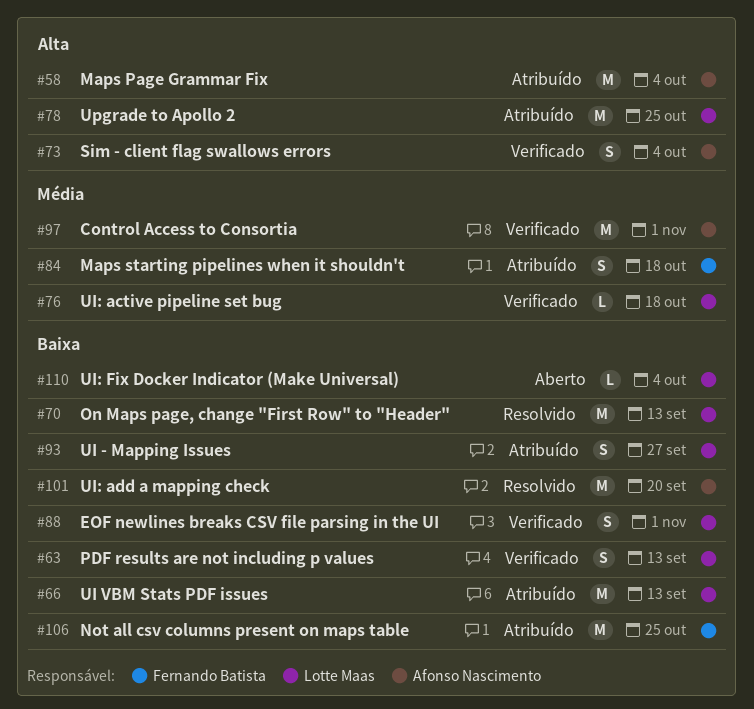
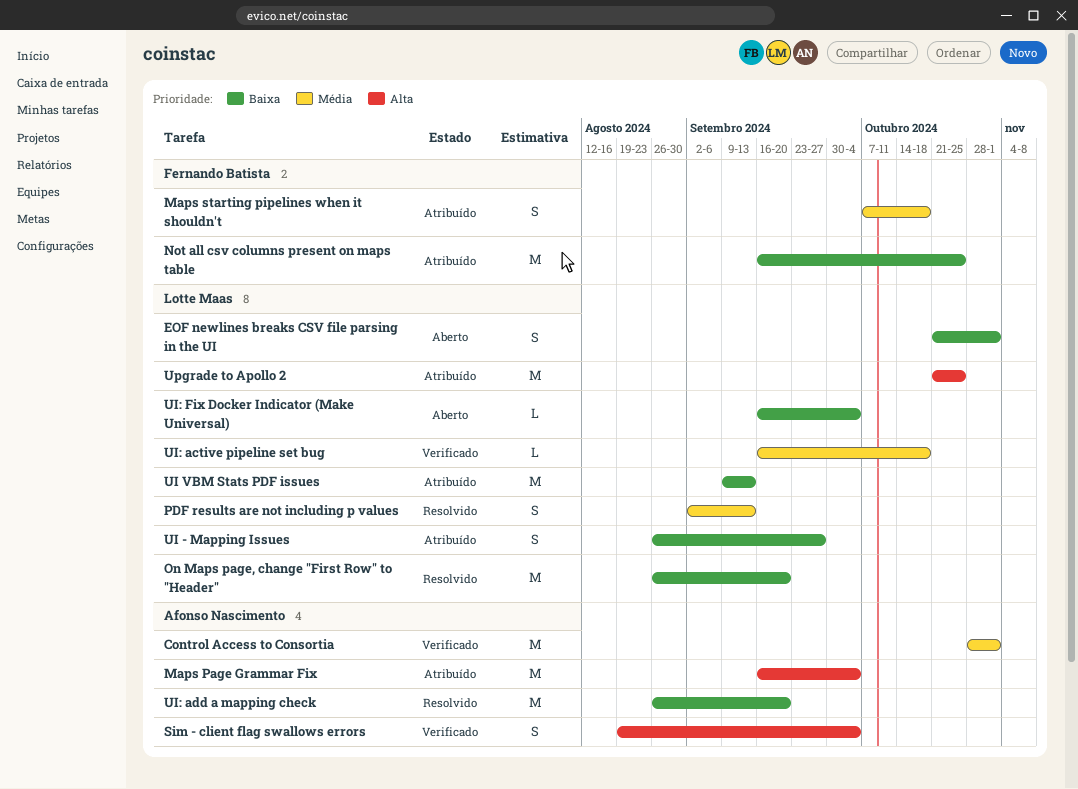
EOF newlines breaks CSV file parsing in the UI, status: Verificado -> Aberto
On Maps page, change "First Row" to "Header", due: Sep 13 -> Sep 20
PDF results are not including p values, status: Verificado -> Resolvido
PDF results are not including p values, priority: Baixa -> Média

